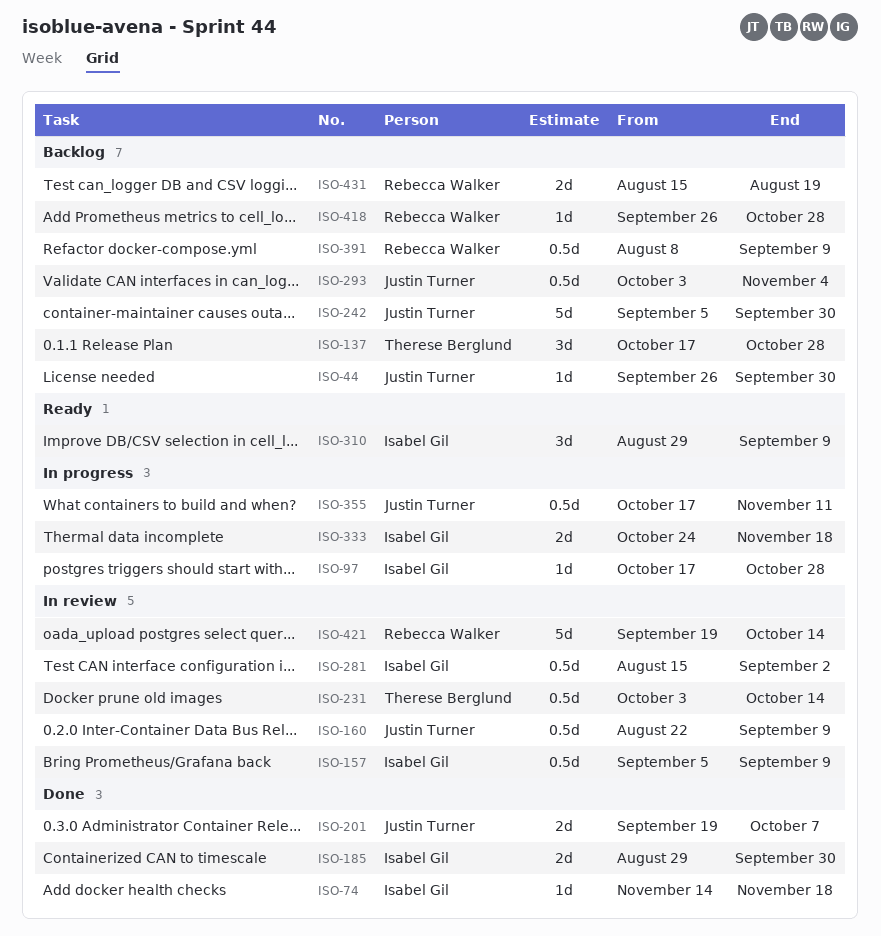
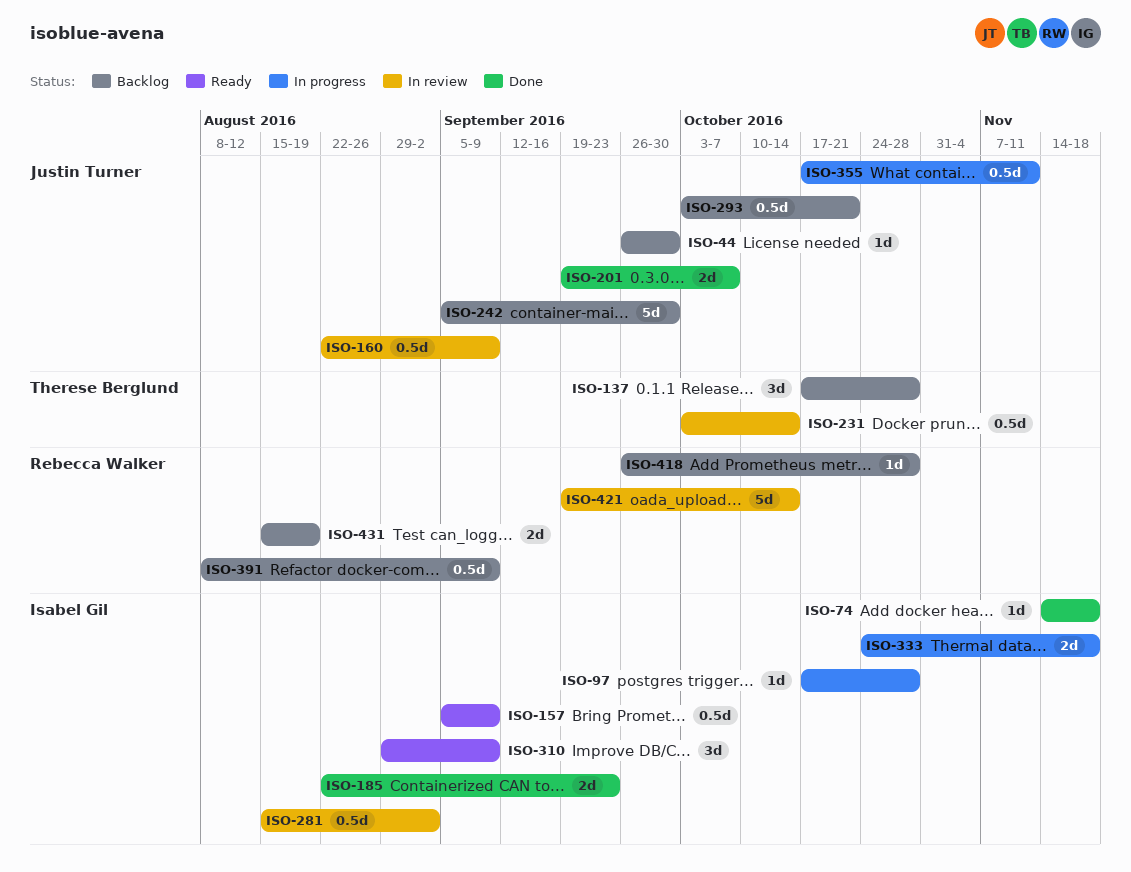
ISO-157, status: In review -> Ready
ISO-185, start: Aug 29 -> Aug 22
ISO-185, due: Sep 30 -> Sep 23
ISO-293, due: Nov 4 -> Oct 21

